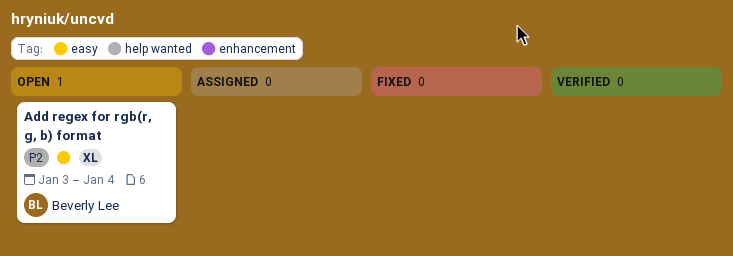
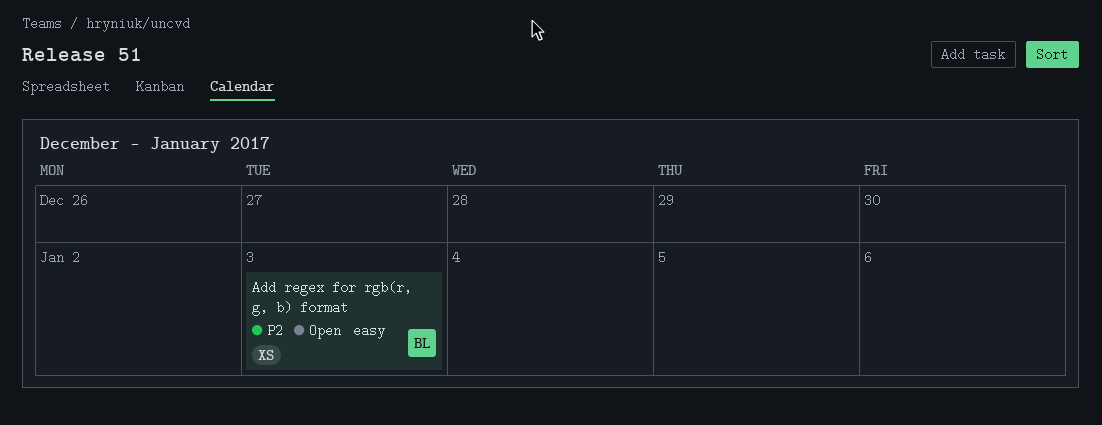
Add regex for rgb(r, g, b) format, estimate: XL -> XS
Add regex for rgb(r, g, b) format, due: Jan 4 -> Jan 3

